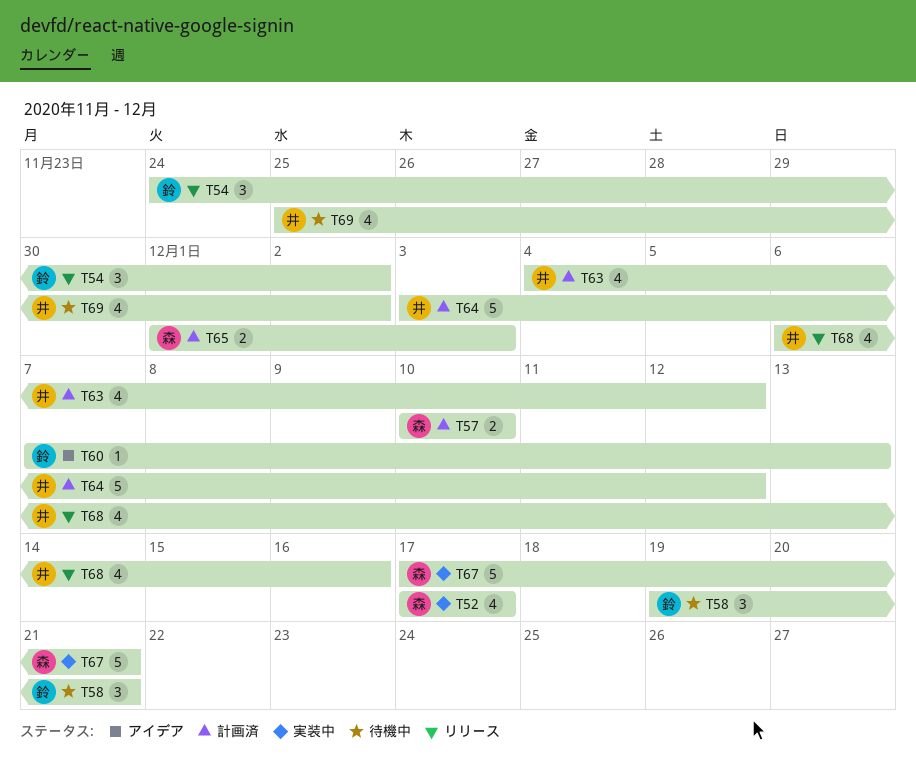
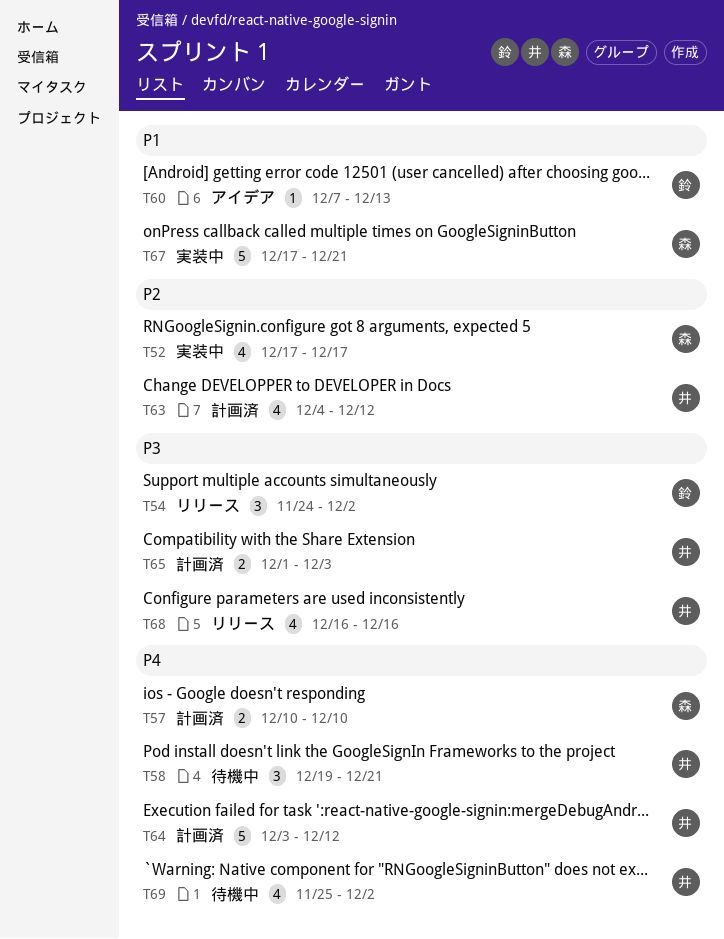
T58, owner: 鈴 -> 井
T65, owner: 森 -> 井
T68, start: Dec 6 -> Dec 16

